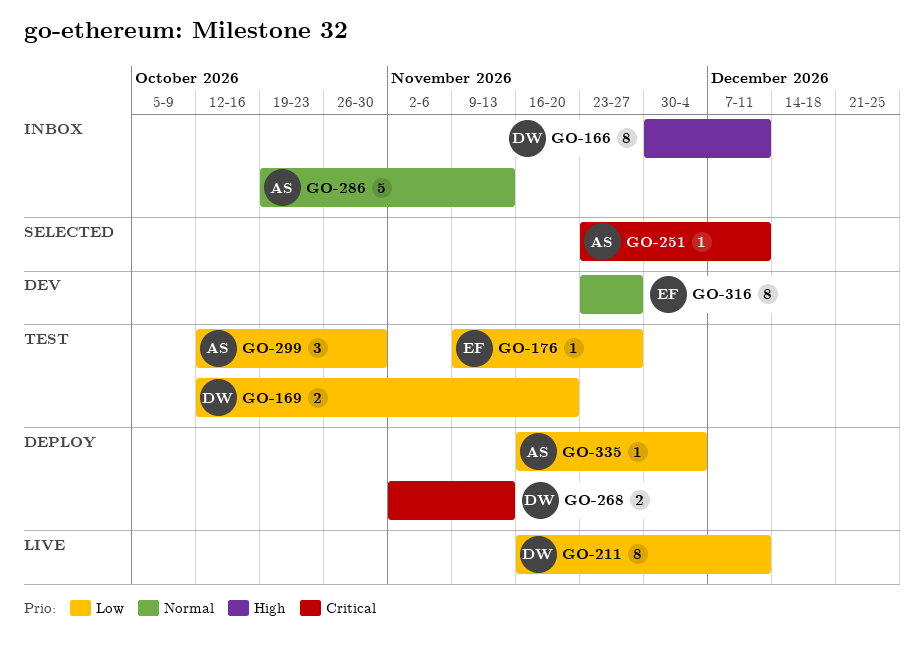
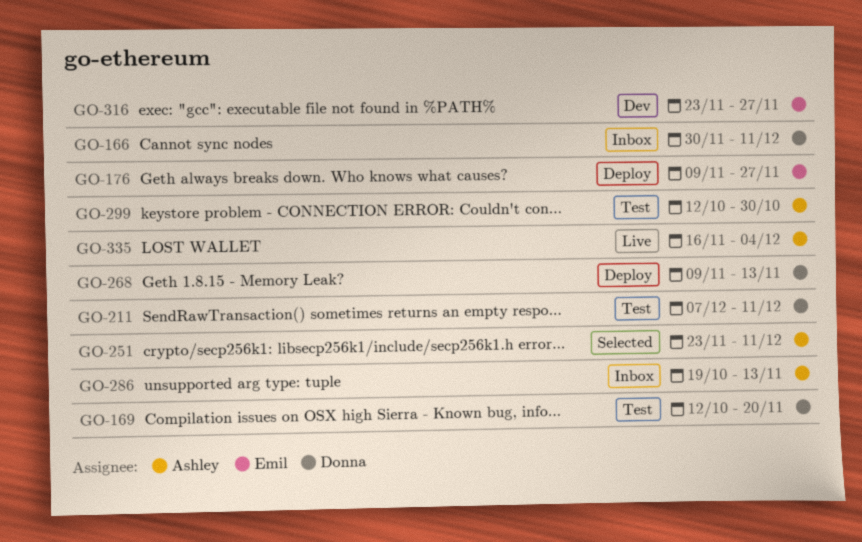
GO-176, status: Test -> Deploy
GO-211, status: Live -> Test
GO-211, start: Nov 16 -> Dec 7
GO-268, start: Nov 2 -> Nov 9
GO-335, status: Deploy -> Live

